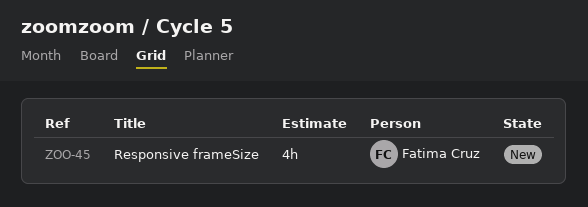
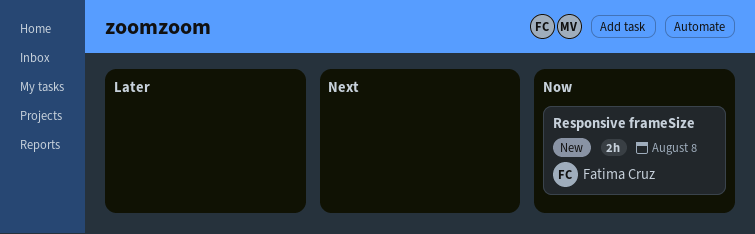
Responsive frameSize, estimate: 4h -> 2h

